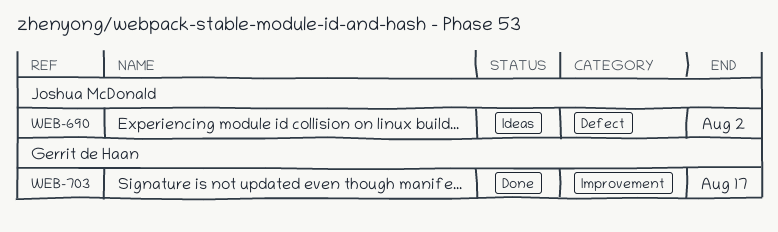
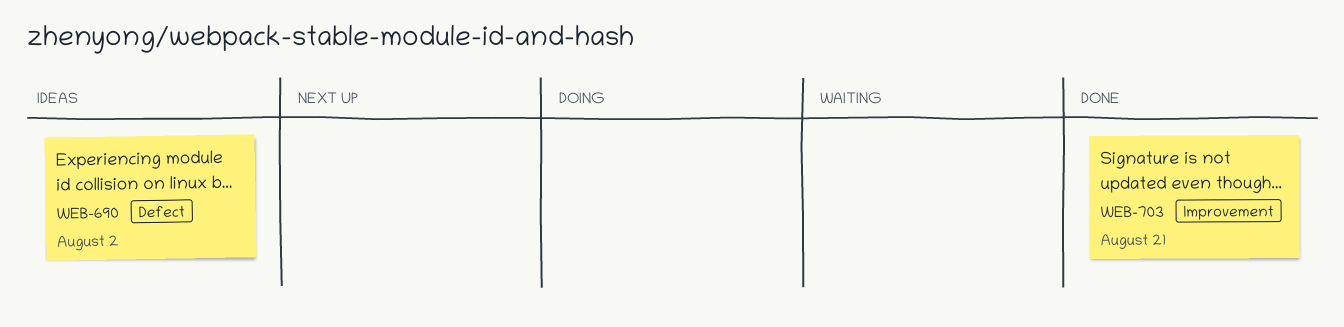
WEB-703, due: Aug 17 -> Aug 21

